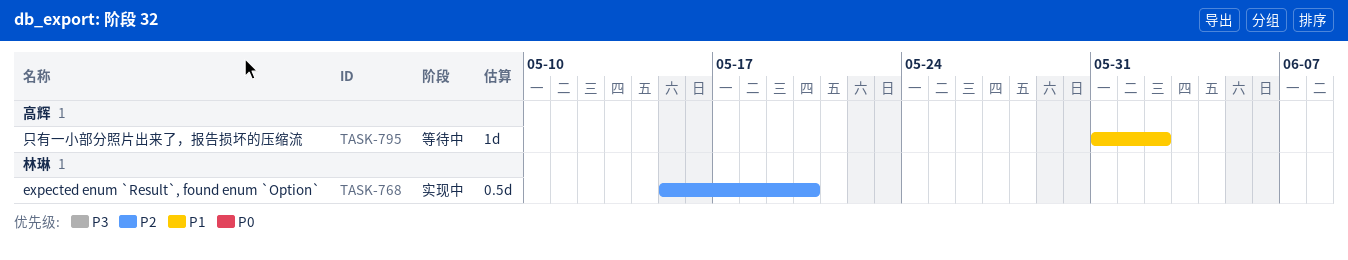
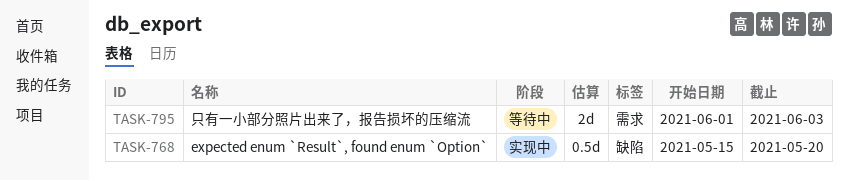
TASK-795, estimate: 1d -> 2d
TASK-795, start: May 31 -> Jun 1
TASK-795, due: Jun 2 -> Jun 3

